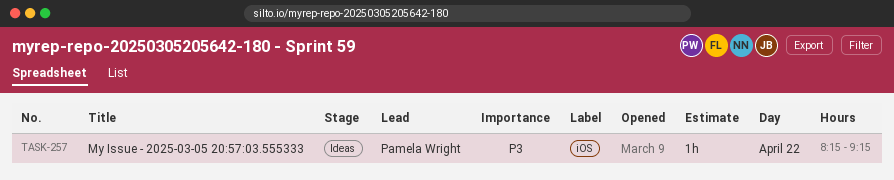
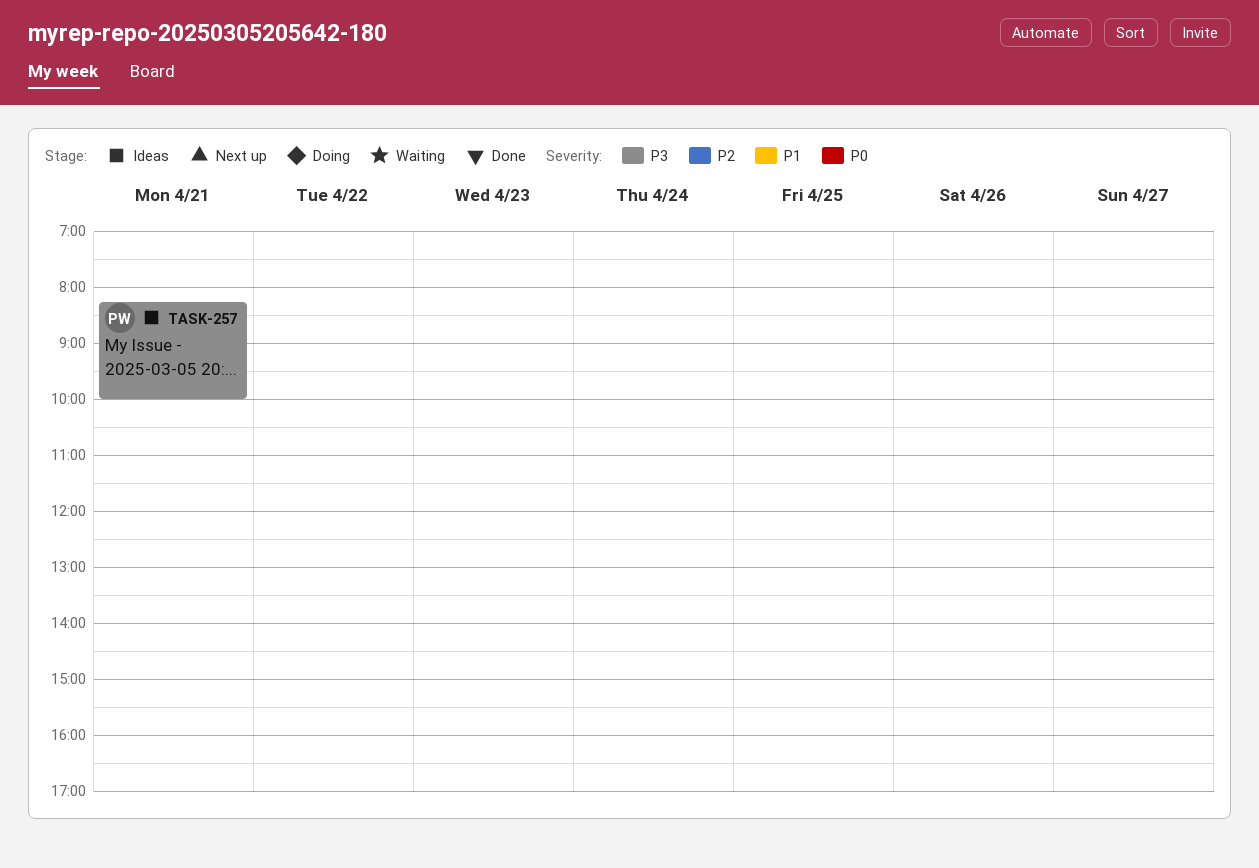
TASK-257, day: Apr 22 -> Apr 21
TASK-257, ends: 09:15 -> 10:00

